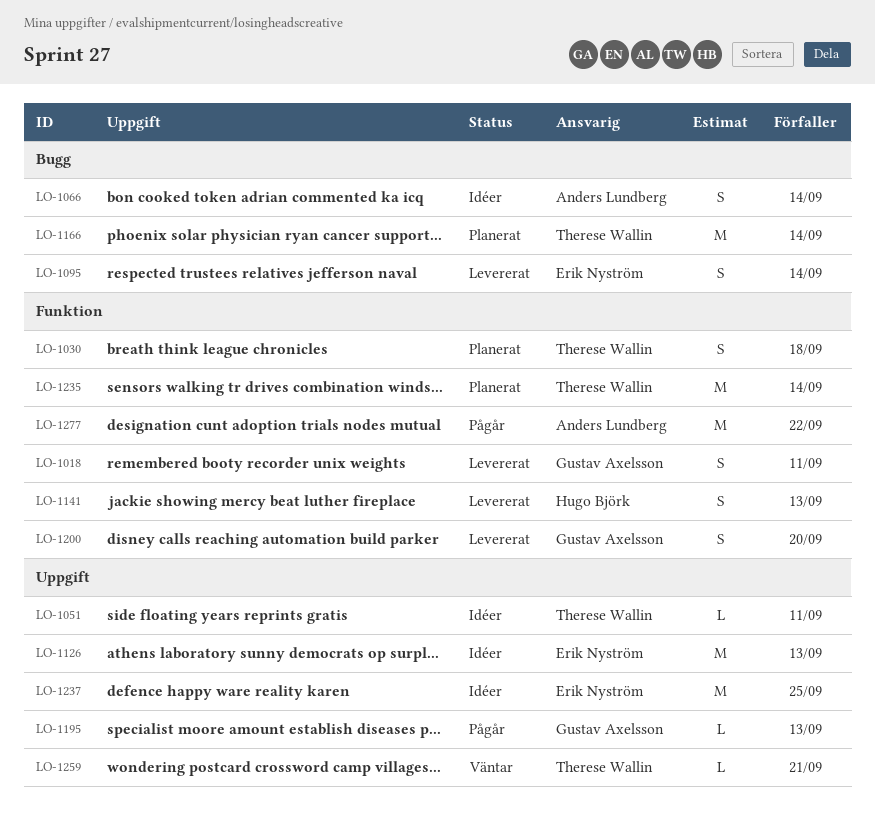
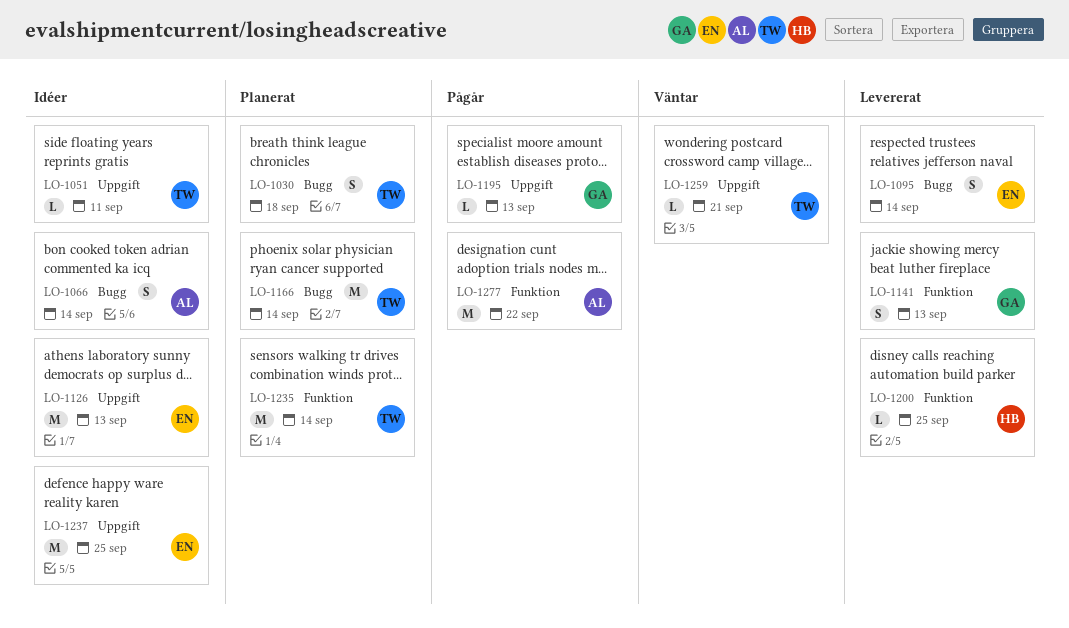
LO-1018: present -> none
LO-1030, label: Funktion -> Bugg
LO-1141, owner: Hugo Björk -> Gustav Axelsson
LO-1200, owner: Gustav Axelsson -> Hugo Björk
LO-1200, estimate: S -> L
LO-1200, due: Sep 20 -> Sep 25

